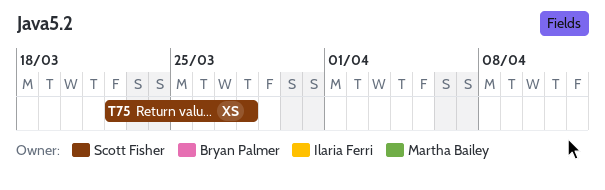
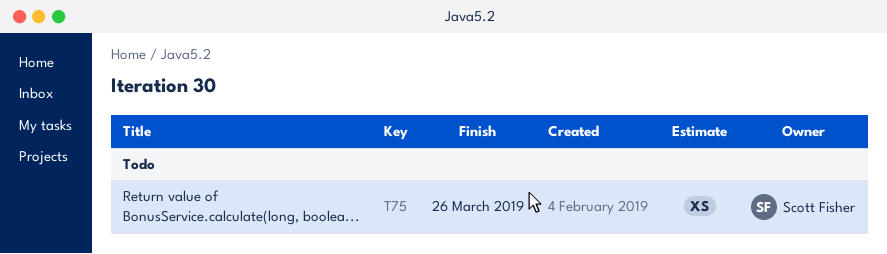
T75, due: Mar 28 -> Mar 26

